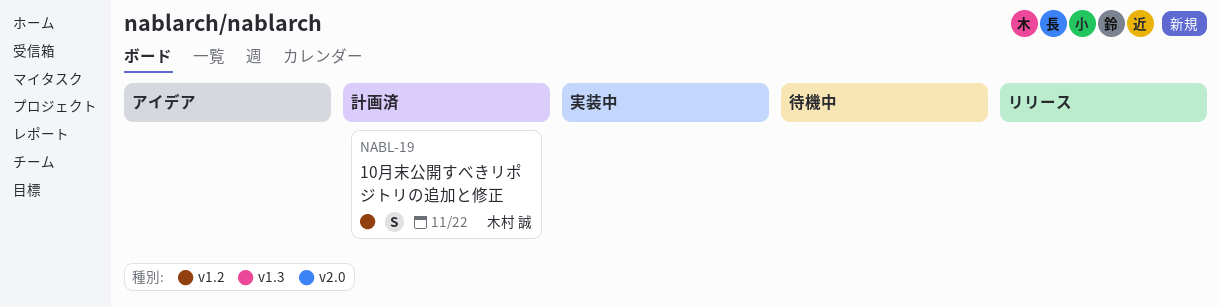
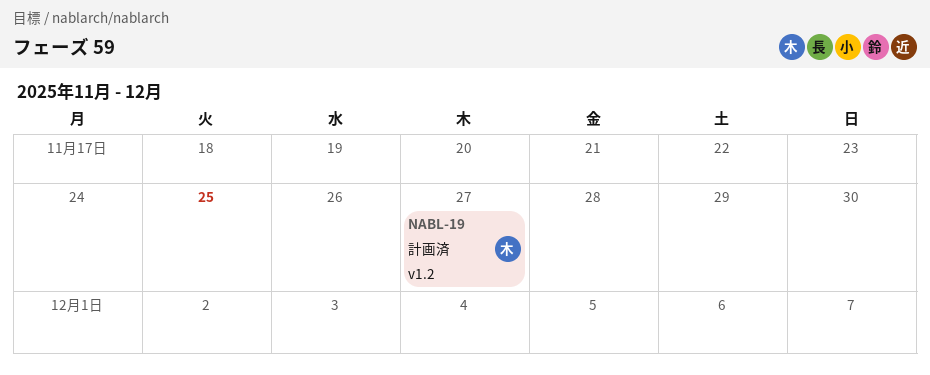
NABL-19, due: Nov 22 -> Nov 27

